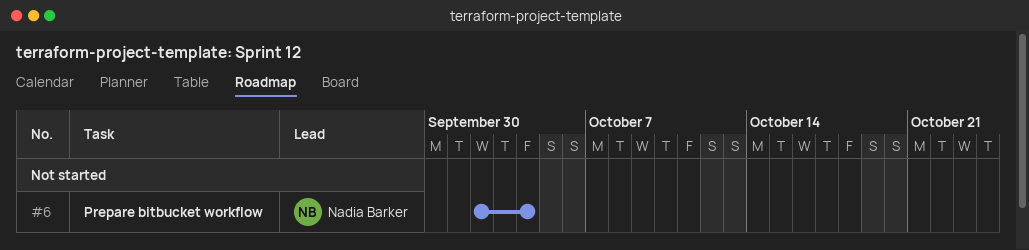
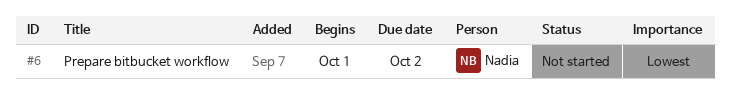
#6, start: Oct 2 -> Oct 1
#6, due: Oct 4 -> Oct 2

